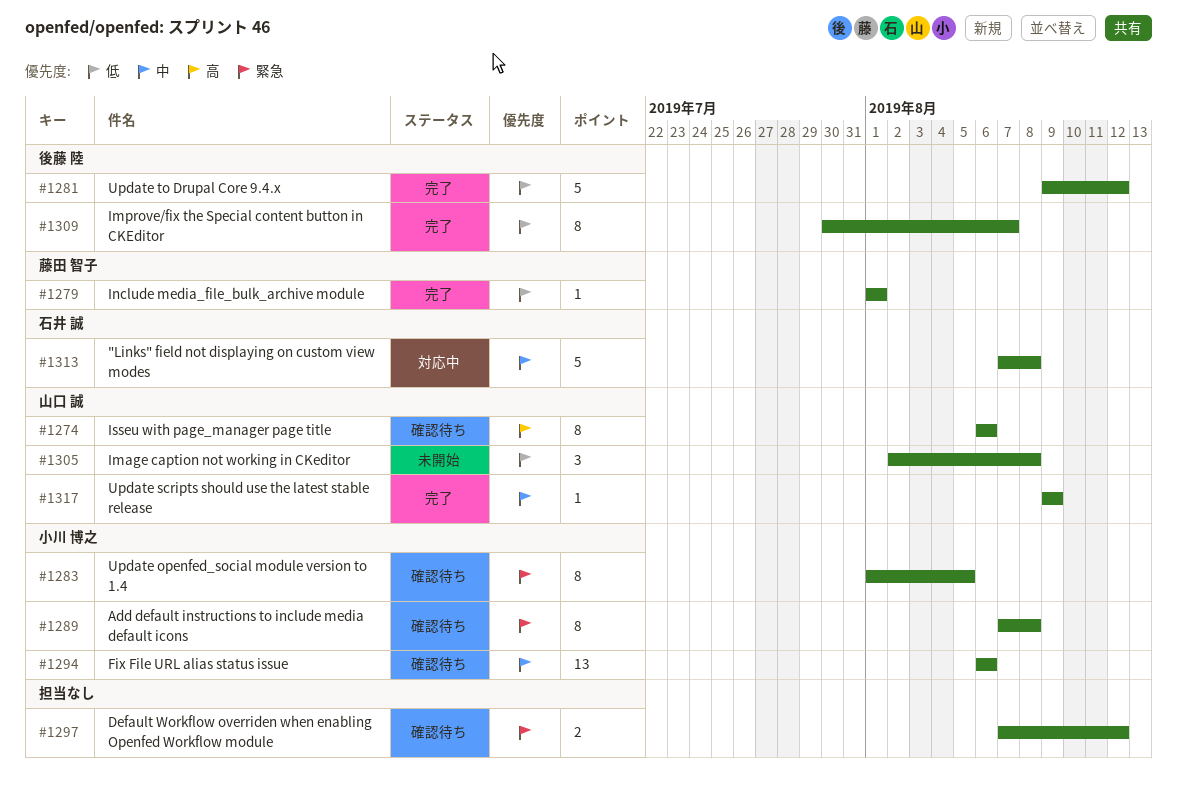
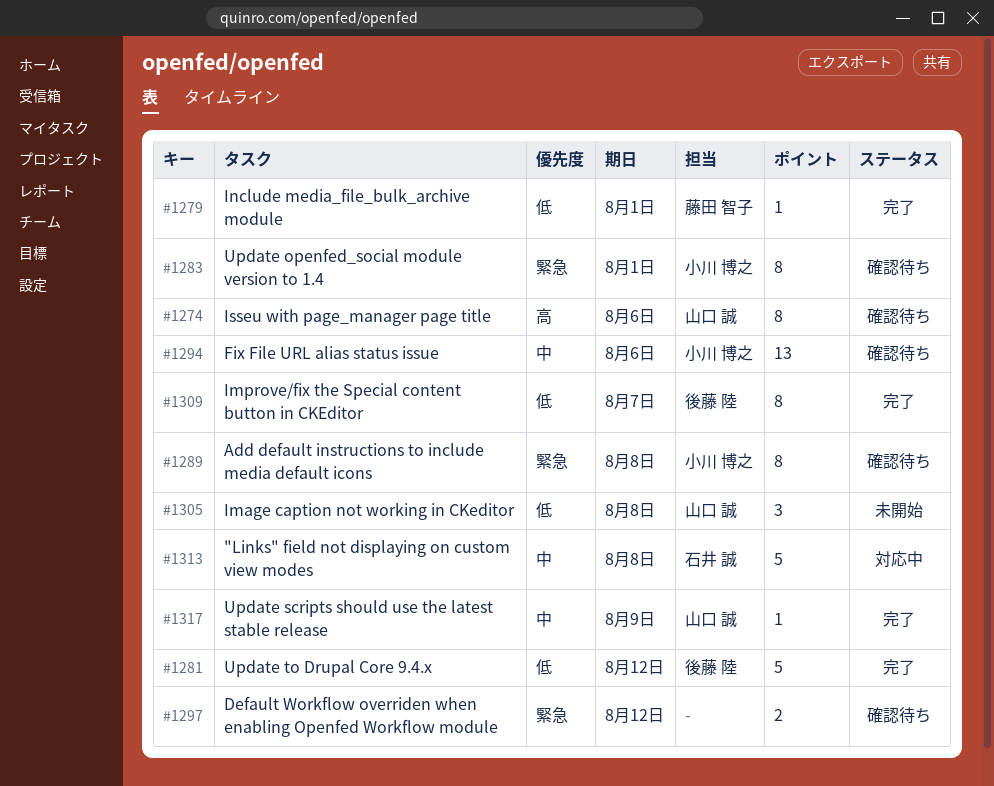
#1283, due: Aug 5 -> Aug 1

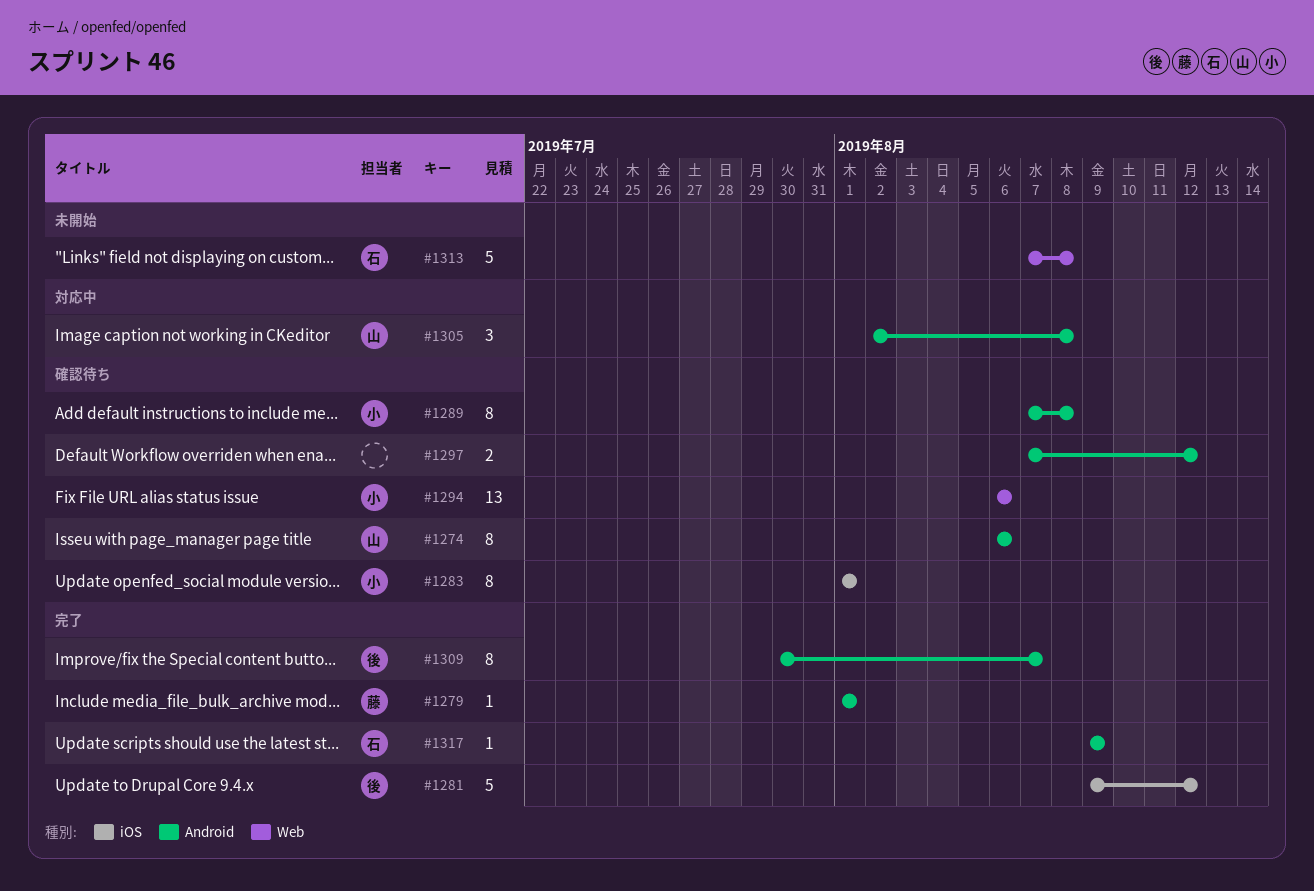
#1305, status: 未開始 -> 対応中
#1313, status: 対応中 -> 未開始
#1317, owner: 山口 誠 -> 石井 誠

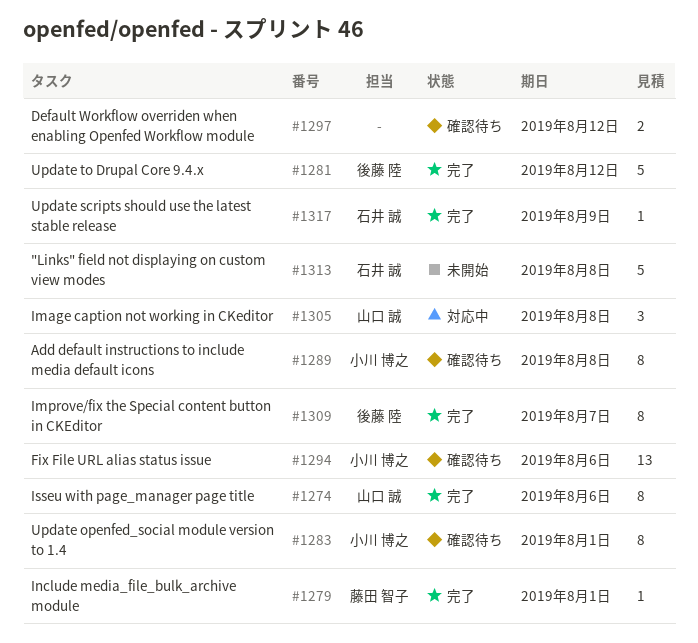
#1274, status: 確認待ち -> 完了

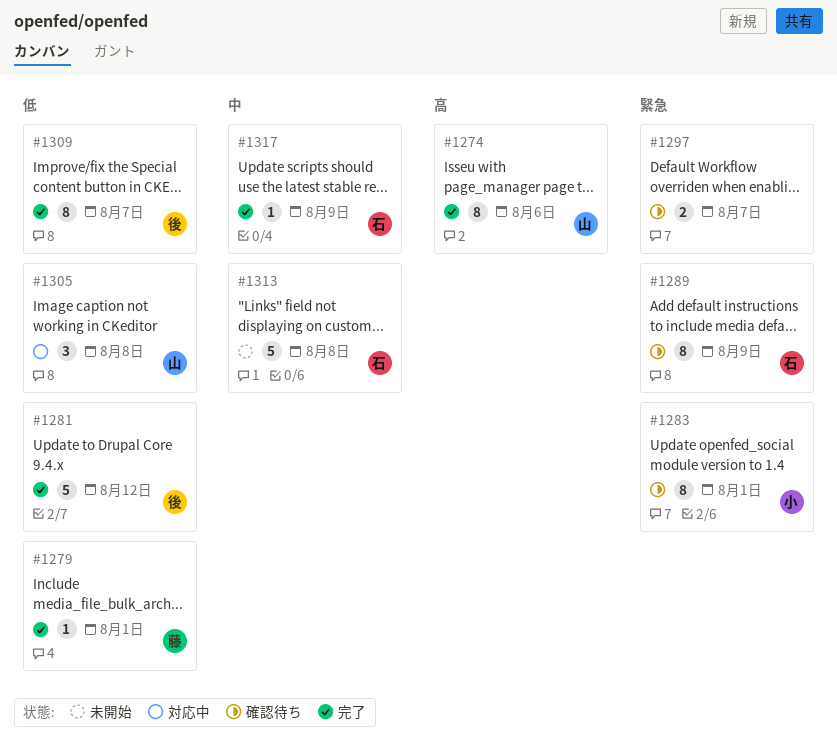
#1289, owner: 小川 博之 -> 石井 誠
#1289, due: Aug 8 -> Aug 9
#1294: present -> none
#1297, due: Aug 12 -> Aug 7

